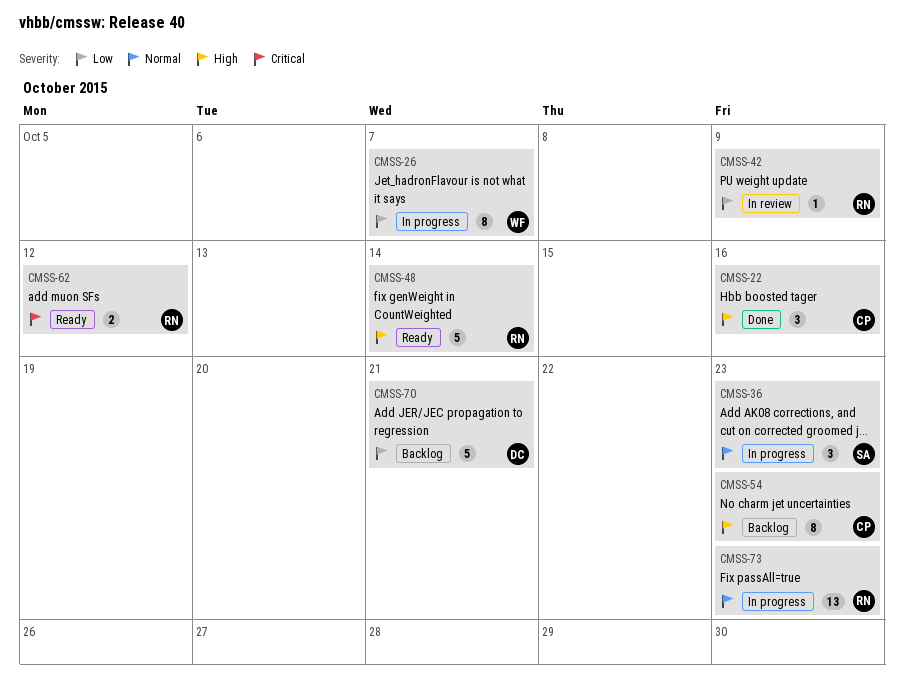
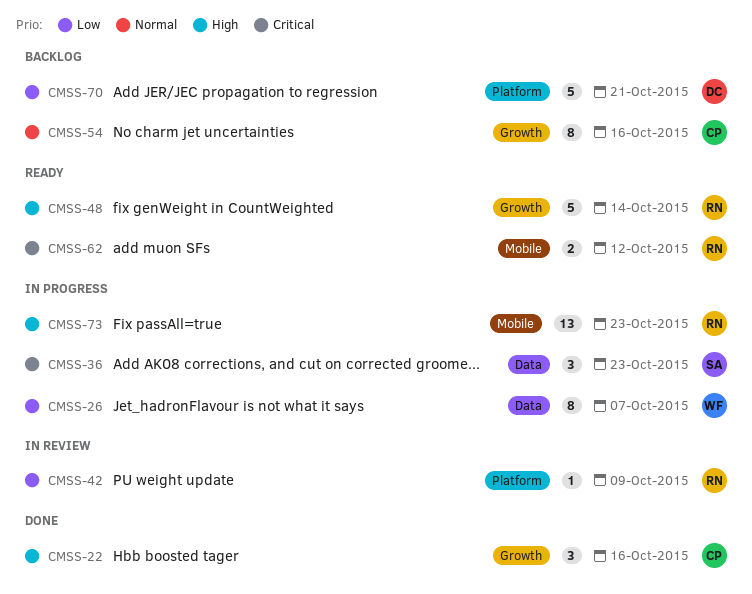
CMSS-36, priority: Normal -> Critical
CMSS-54, priority: High -> Normal
CMSS-54, due: Oct 23 -> Oct 16
CMSS-73, priority: Normal -> High

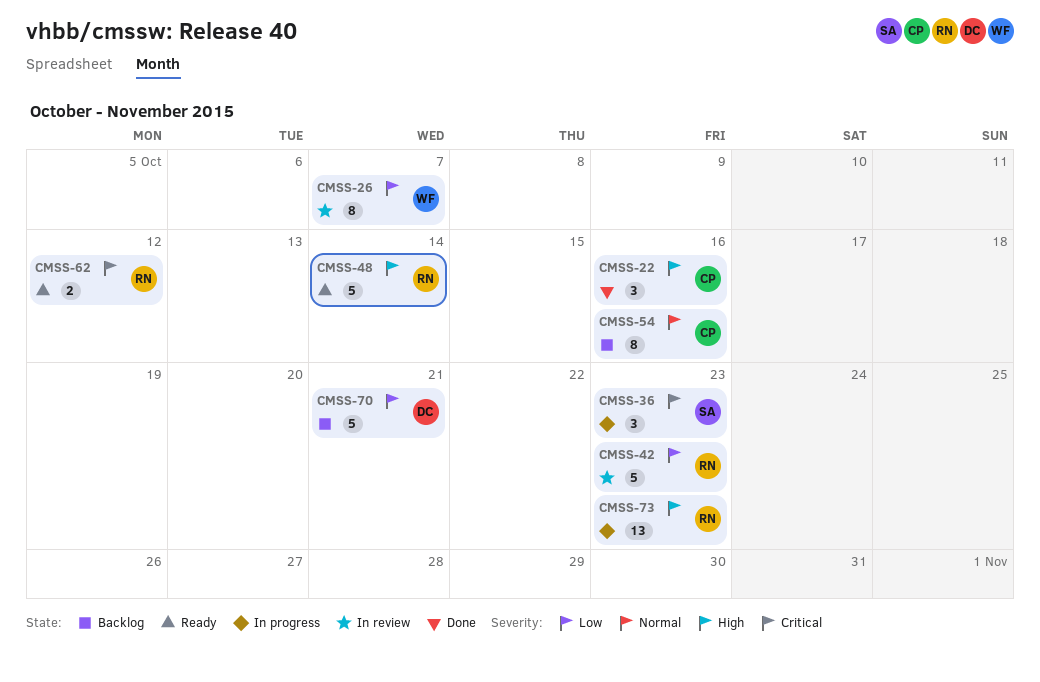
CMSS-26, status: In progress -> In review
CMSS-42, estimate: 1 -> 5
CMSS-42, due: Oct 9 -> Oct 23

